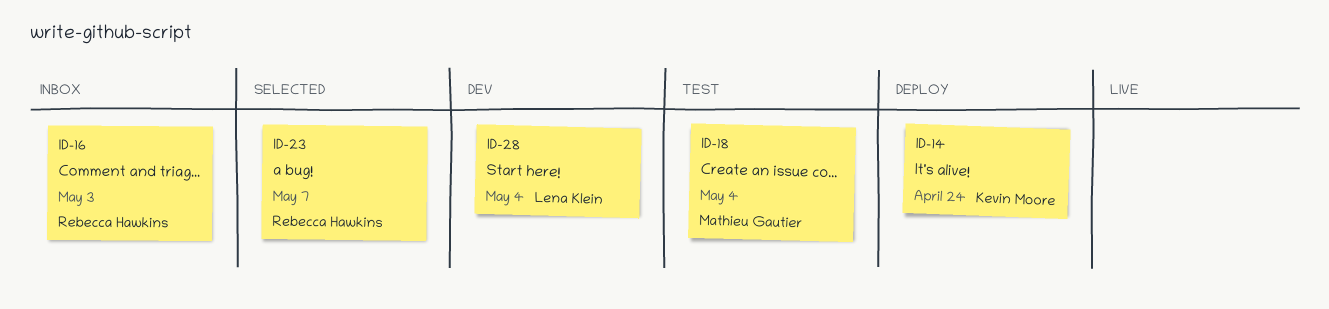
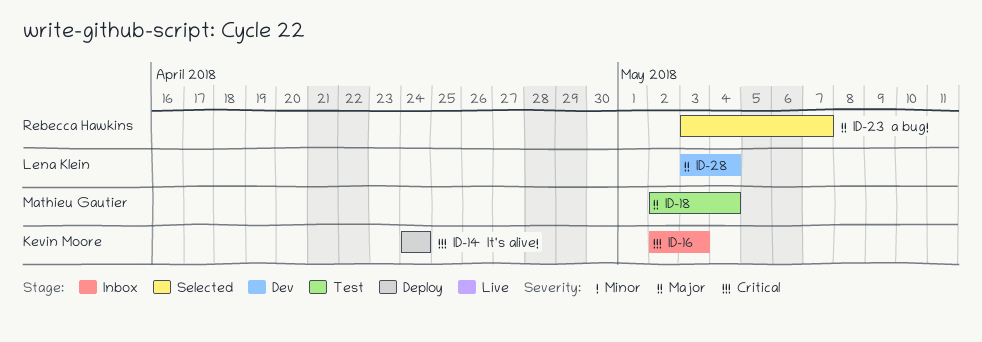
ID-16, owner: Rebecca Hawkins -> Kevin Moore

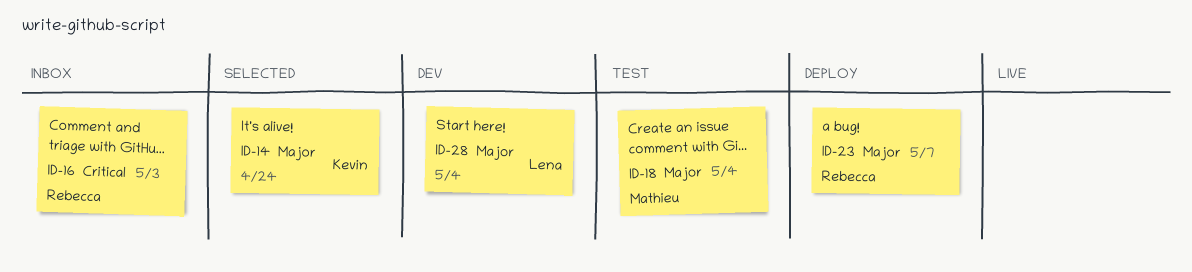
ID-14, status: Deploy -> Selected
ID-14, priority: Critical -> Major
ID-16, owner: Kevin Moore -> Rebecca Hawkins
ID-23, status: Selected -> Deploy

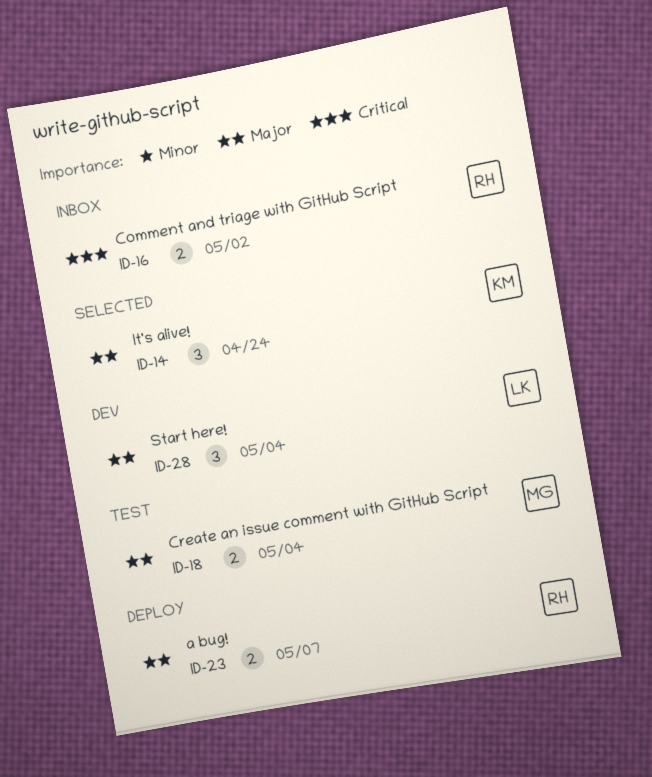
ID-16, due: May 3 -> May 2

